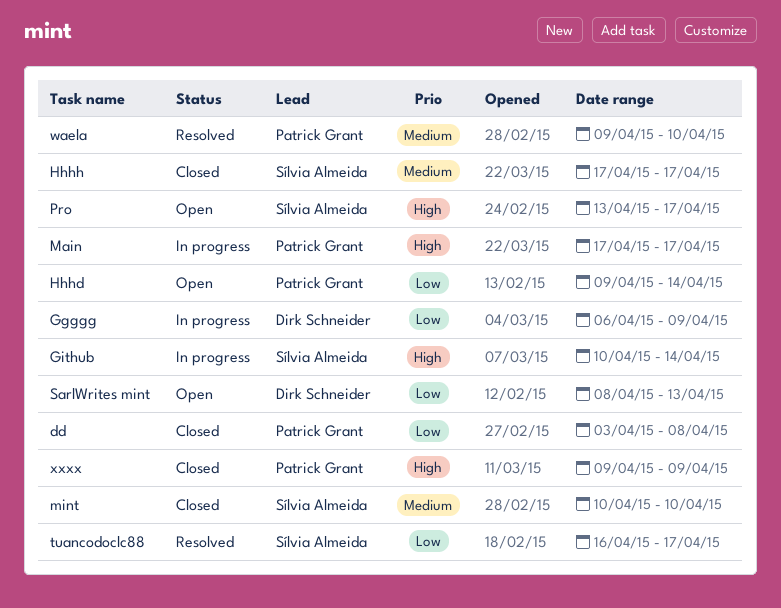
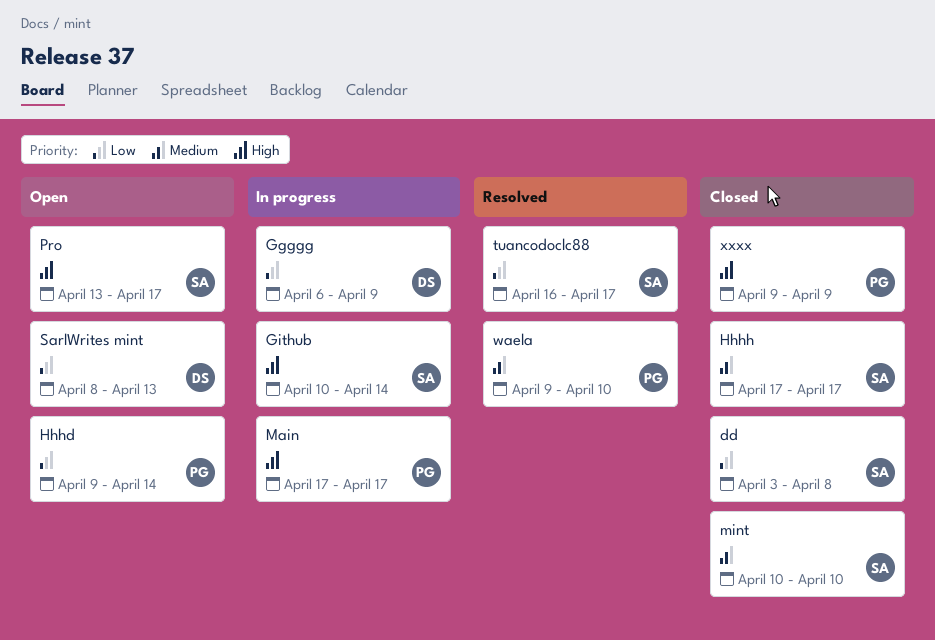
dd, owner: Patrick Grant -> Sílvia Almeida

